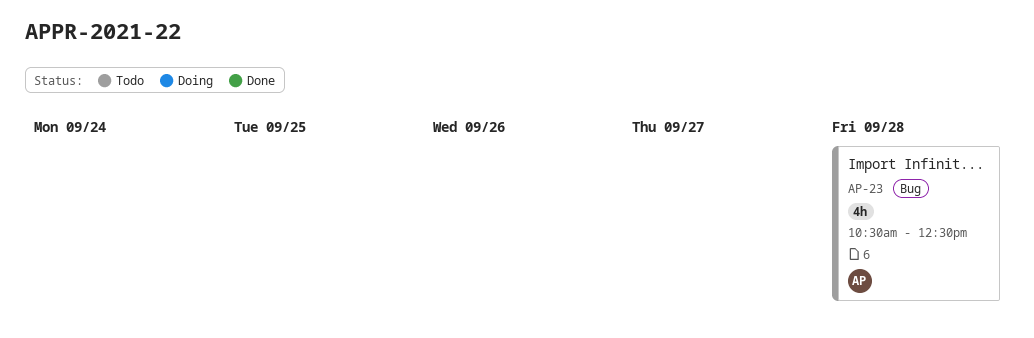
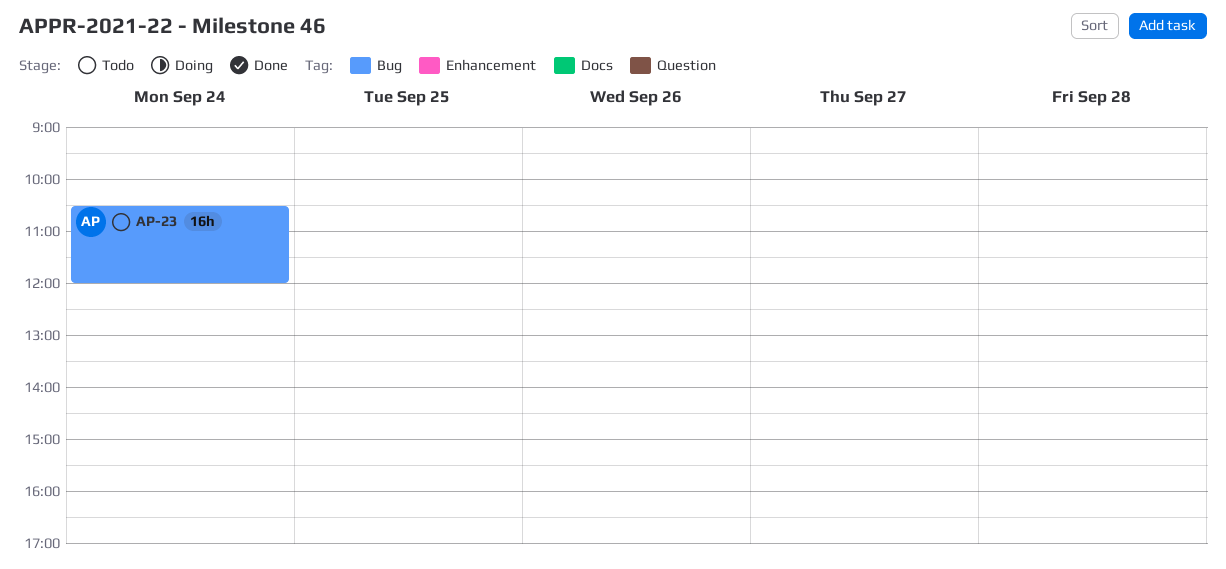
AP-23, estimate: 4h -> 16h
AP-23, day: Sep 28 -> Sep 24
AP-23, ends: 12:30 -> 12:00

